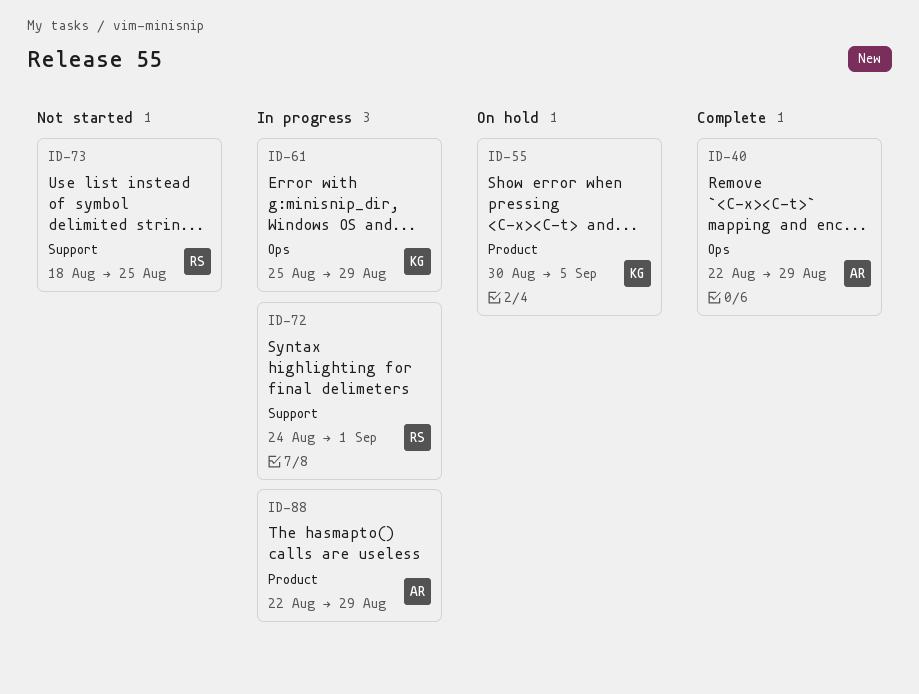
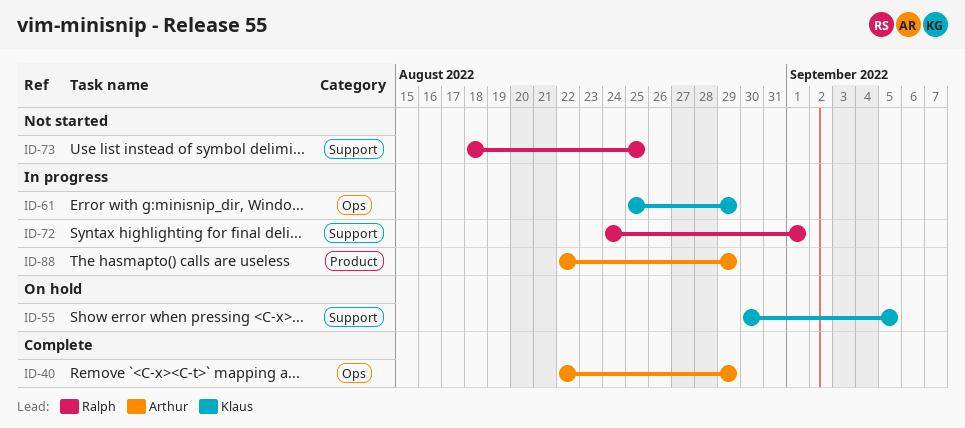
ID-55, label: Product -> Support

